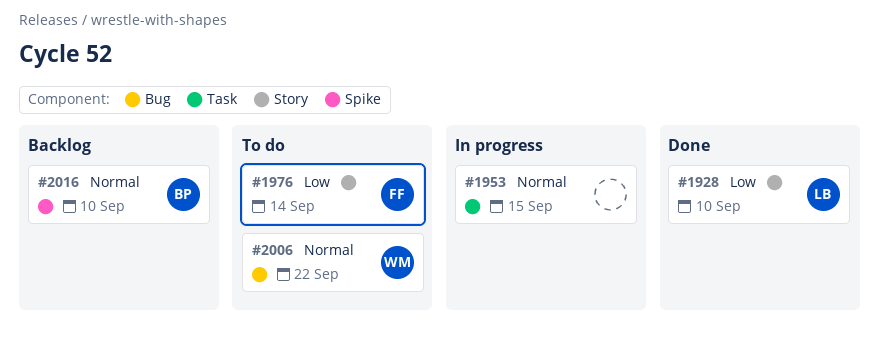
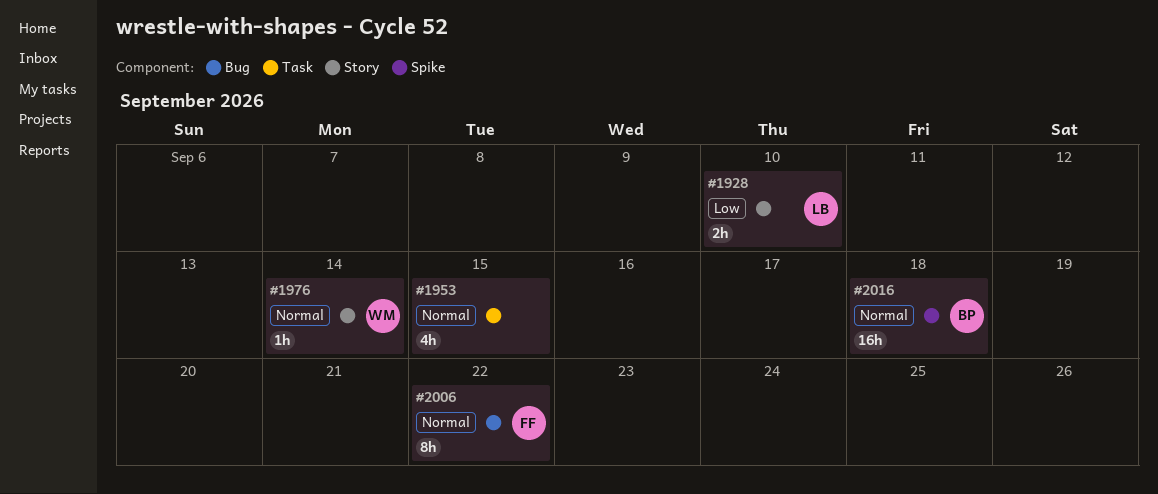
#1976, owner: FF -> WM
#1976, priority: Low -> Normal
#2006, owner: WM -> FF
#2016, due: Sep 10 -> Sep 18

